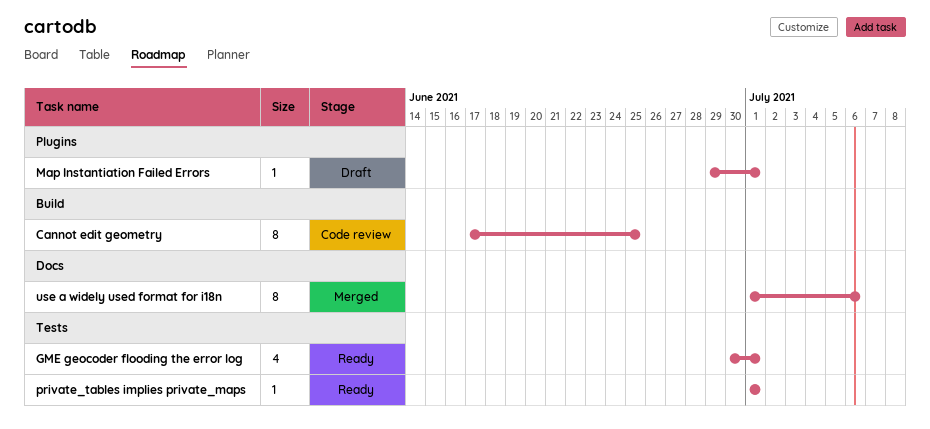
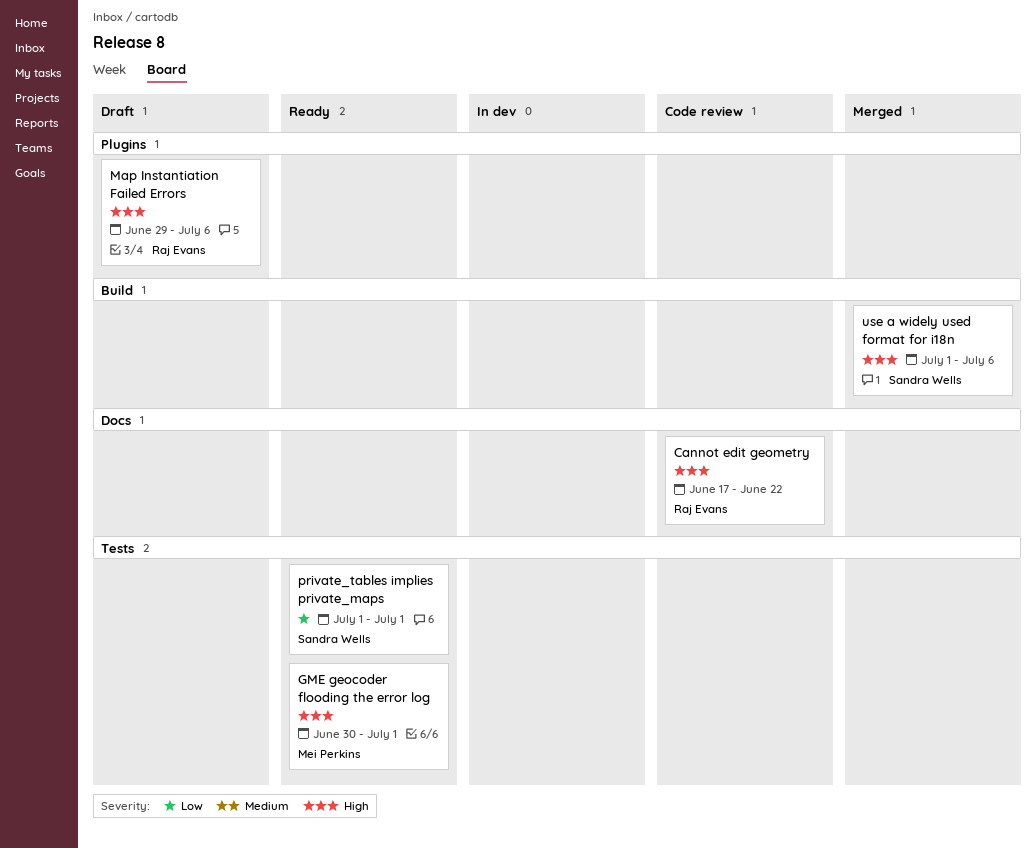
Cannot edit geometry, label: Build -> Docs
Cannot edit geometry, due: Jun 25 -> Jun 22
Map Instantiation Failed Errors, due: Jul 1 -> Jul 6
use a widely used format for i18n, label: Docs -> Build

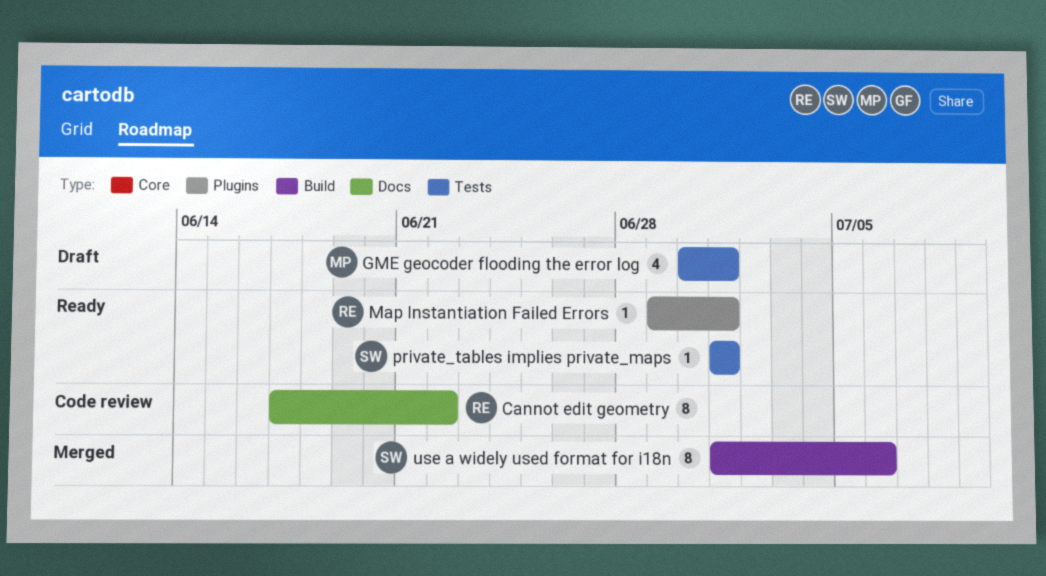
GME geocoder flooding the error log, status: Ready -> Draft
Map Instantiation Failed Errors, status: Draft -> Ready
Map Instantiation Failed Errors, due: Jul 6 -> Jul 1

